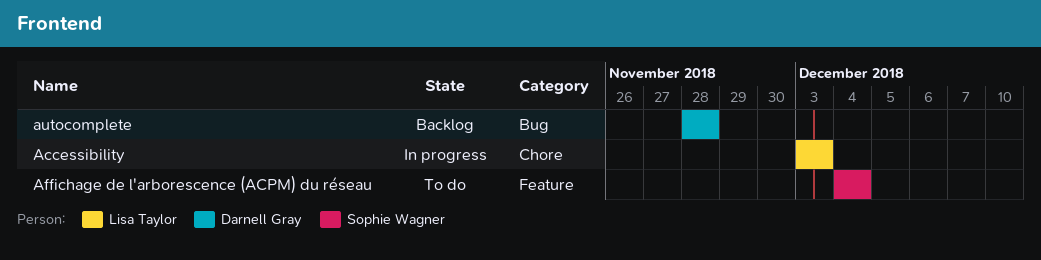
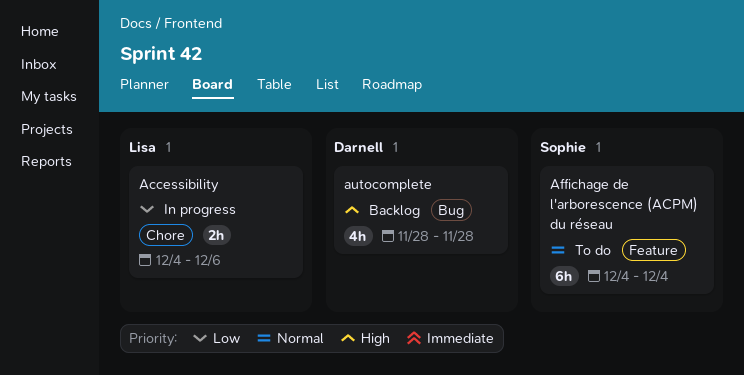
Accessibility, start: Dec 3 -> Dec 4
Accessibility, due: Dec 3 -> Dec 6

